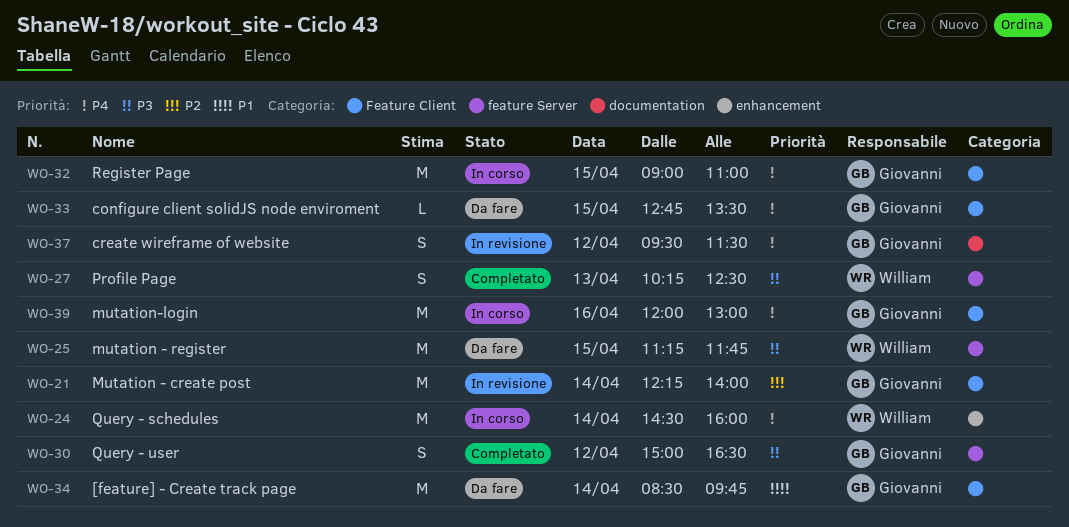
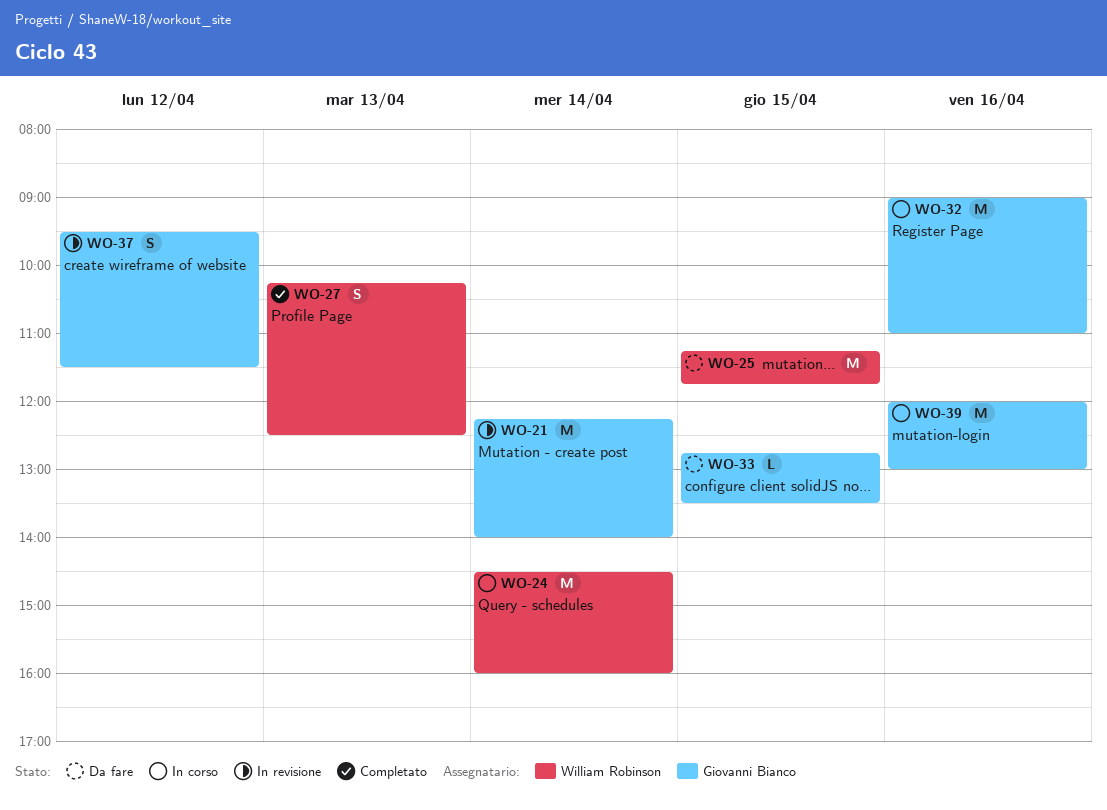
WO-30: present -> none
WO-32, day: Apr 15 -> Apr 16
WO-34: present -> none

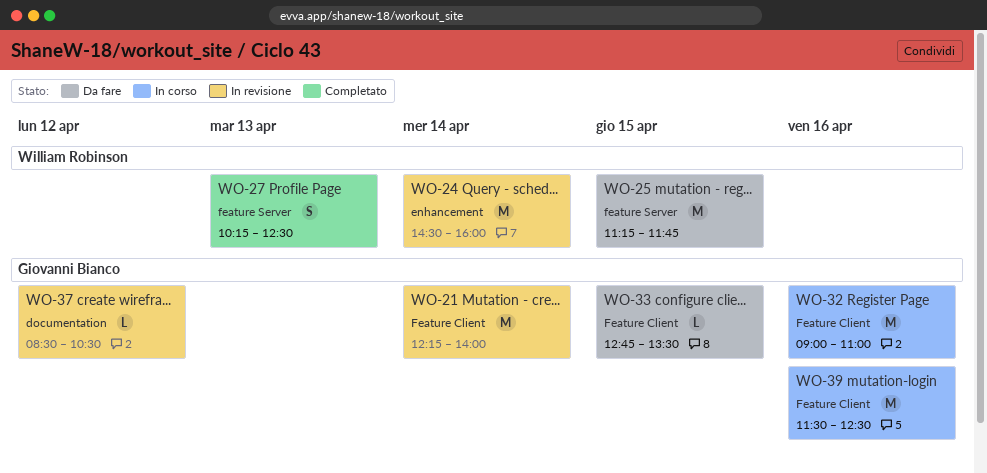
WO-24, status: In corso -> In revisione
WO-37, estimate: S -> L
WO-37, begins: 09:30 -> 08:30
WO-37, ends: 11:30 -> 10:30
WO-39, begins: 12:00 -> 11:30
WO-39, ends: 13:00 -> 12:30

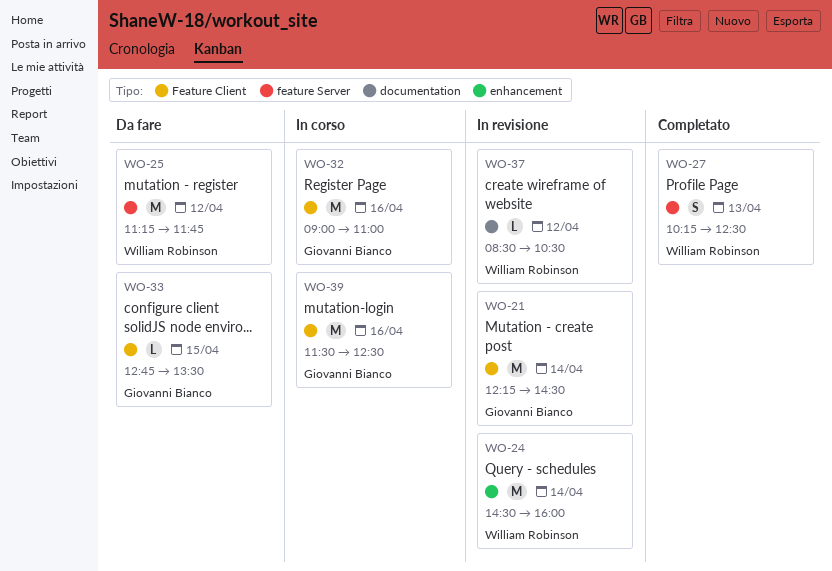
WO-21, ends: 14:00 -> 14:30
WO-25, day: Apr 15 -> Apr 12
WO-37, owner: Giovanni Bianco -> William Robinson

